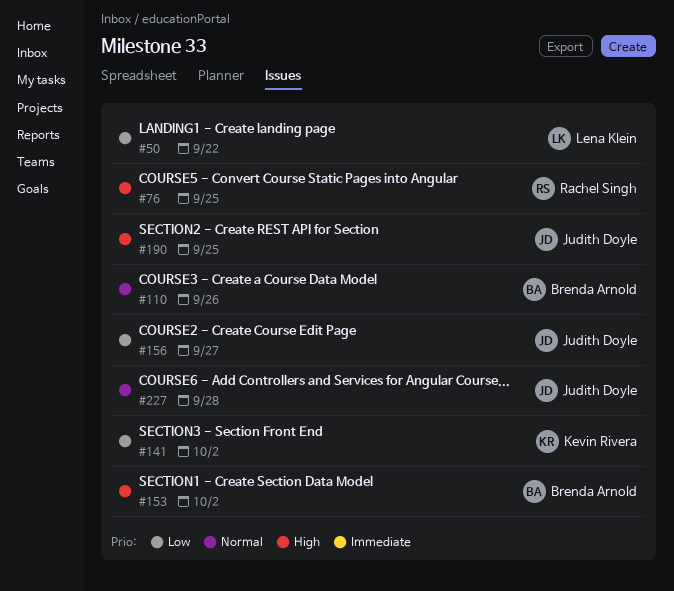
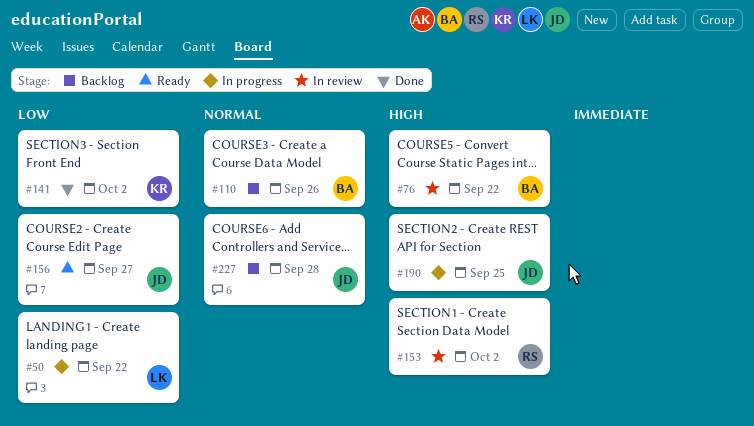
#76, owner: Rachel Singh -> Brenda Arnold
#76, due: Sep 25 -> Sep 22
#153, owner: Brenda Arnold -> Rachel Singh

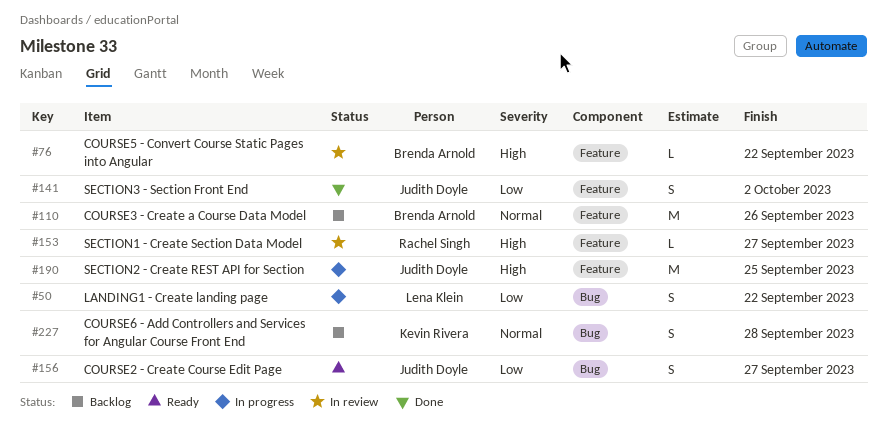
#141, owner: Kevin Rivera -> Judith Doyle
#153, due: Oct 2 -> Sep 27
#227, owner: Judith Doyle -> Kevin Rivera

